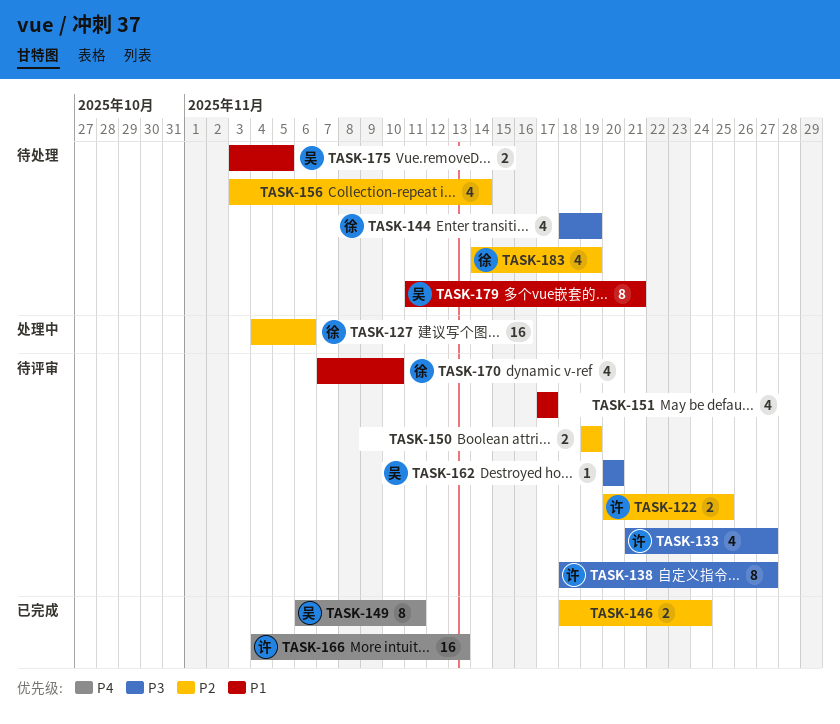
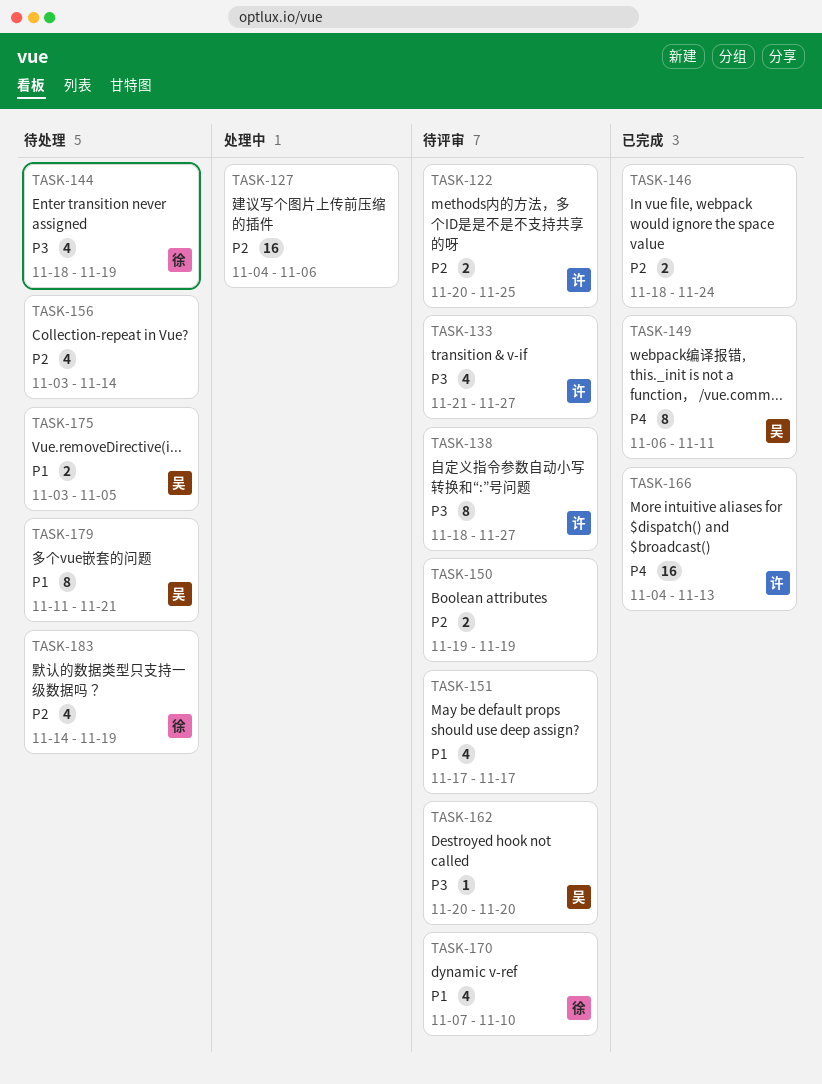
TASK-127, owner: 徐 -> none

